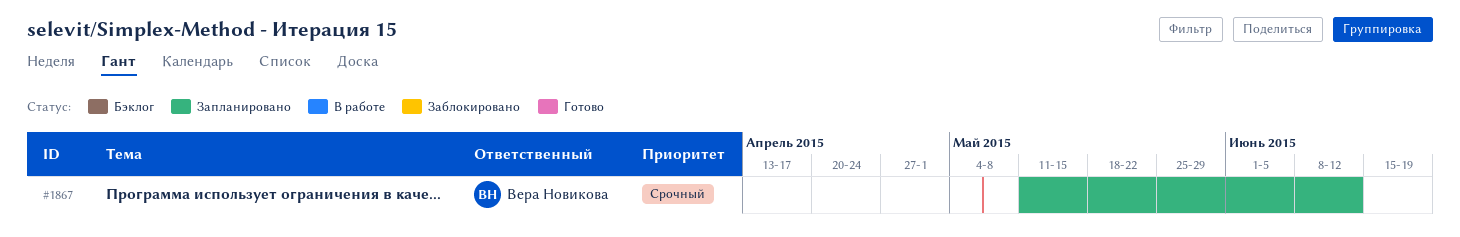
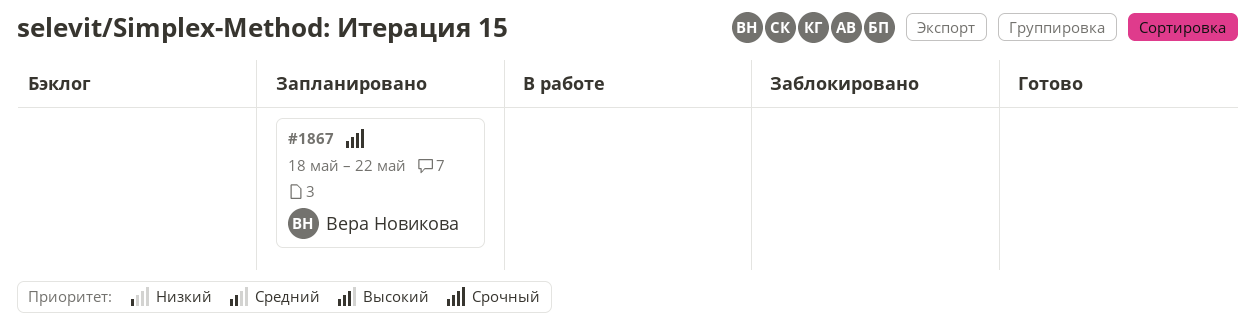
#1867, start: May 11 -> May 18
#1867, due: Jun 12 -> May 22

